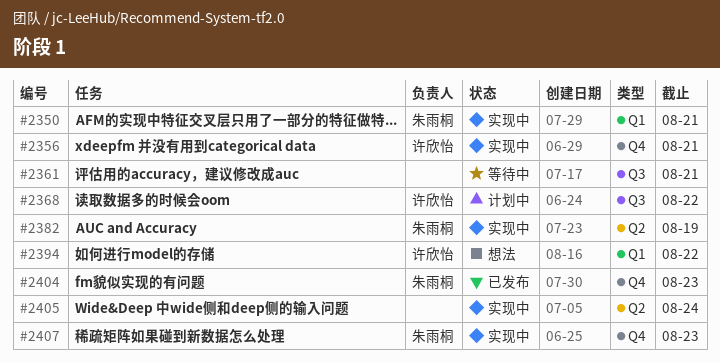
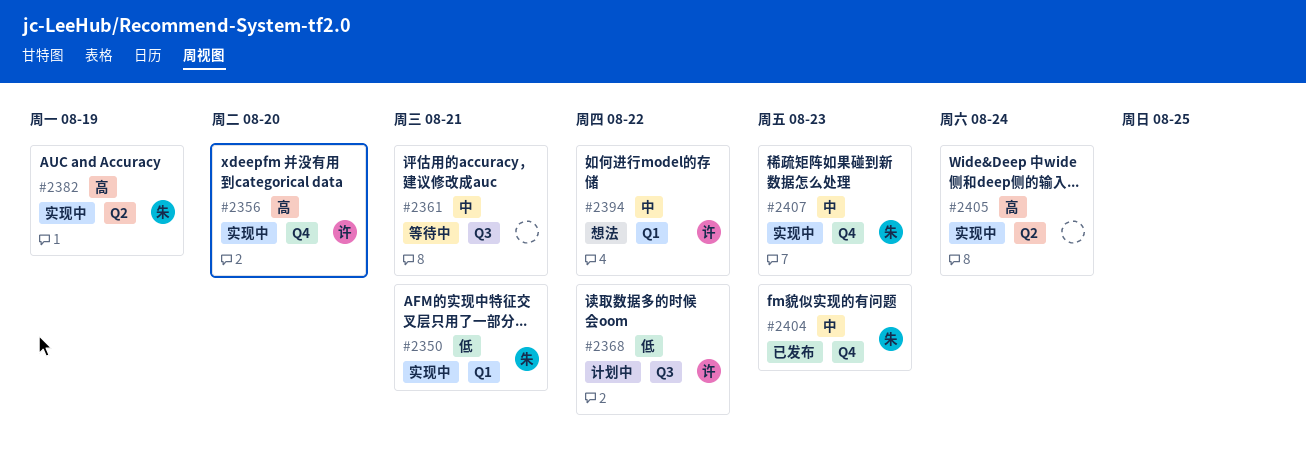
#2356, due: Aug 21 -> Aug 20

